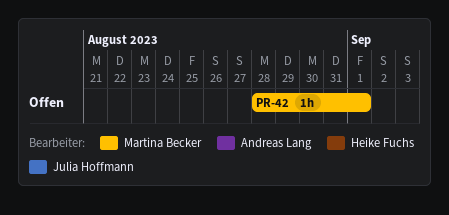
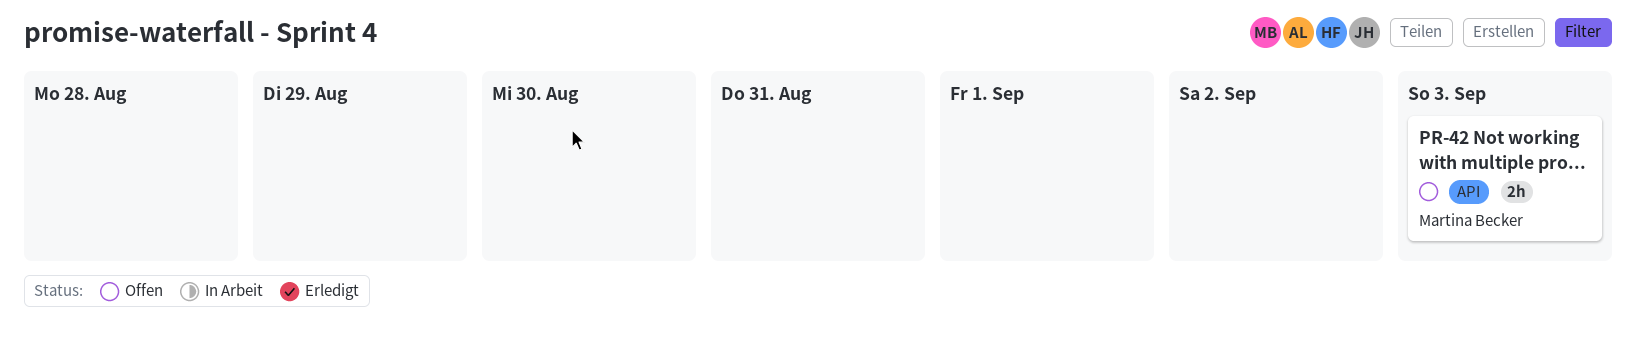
PR-42, estimate: 1h -> 2h
PR-42, due: Sep 1 -> Sep 3

